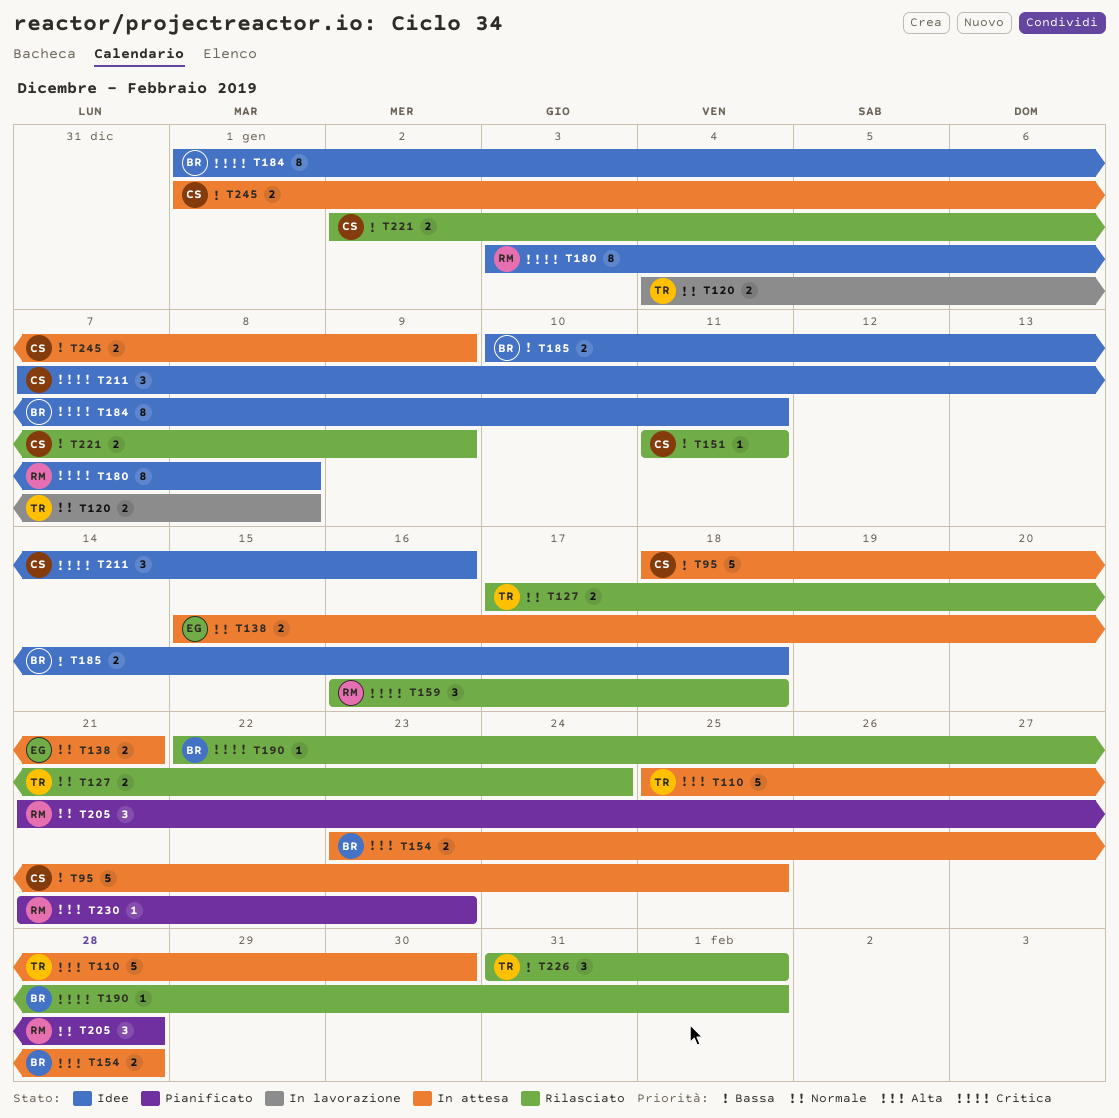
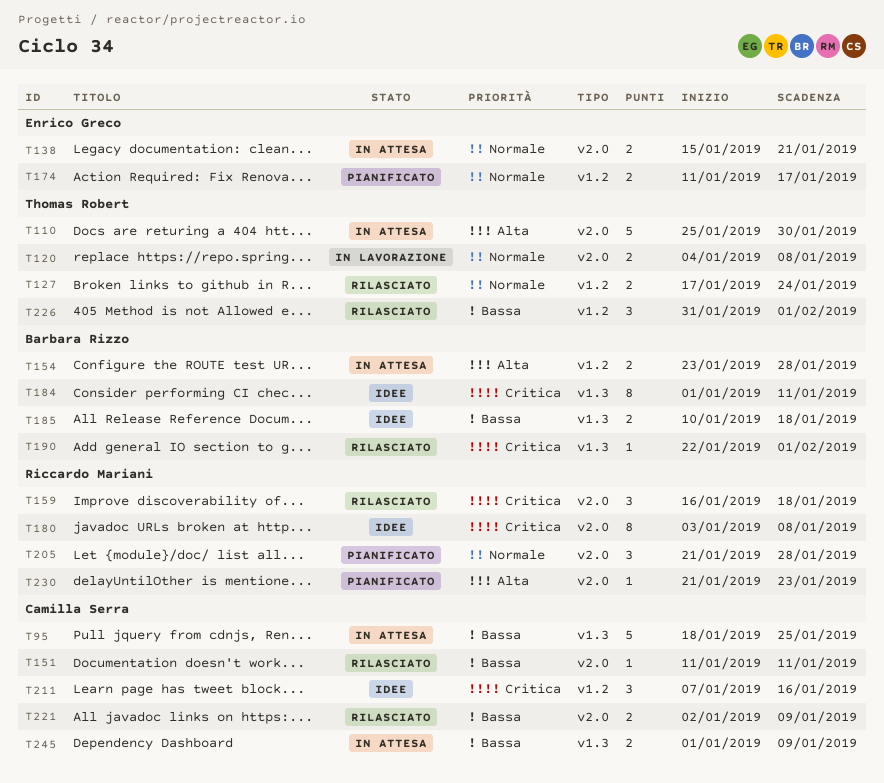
T174: none -> present

